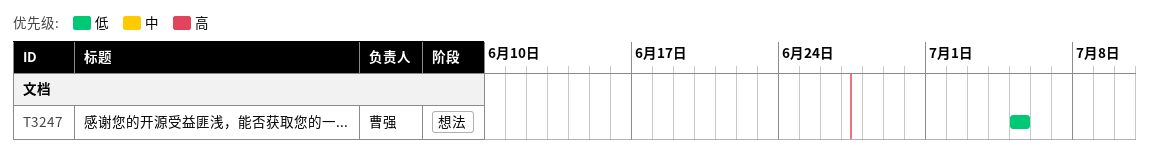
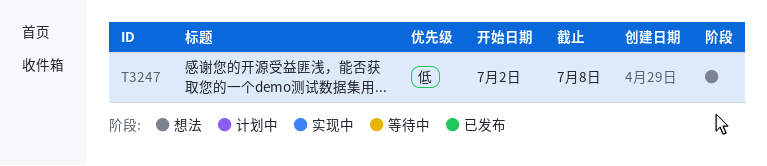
T3247, start: Jul 5 -> Jul 2
T3247, due: Jul 5 -> Jul 8

